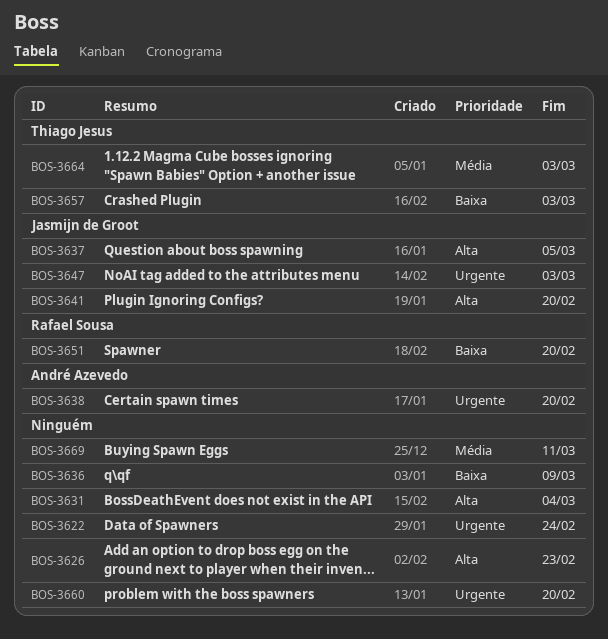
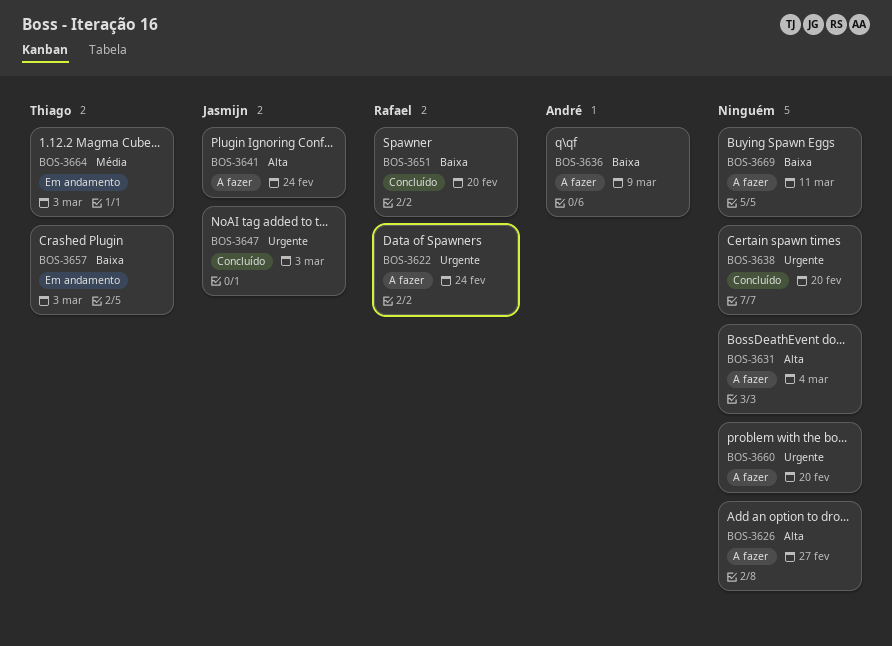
BOS-3622, owner: none -> Rafael Sousa
BOS-3626, due: Feb 23 -> Feb 27
BOS-3636, owner: none -> André Azevedo
BOS-3637: present -> none
BOS-3638, owner: André Azevedo -> none
BOS-3641, due: Feb 20 -> Feb 24
BOS-3669, priority: Média -> Baixa

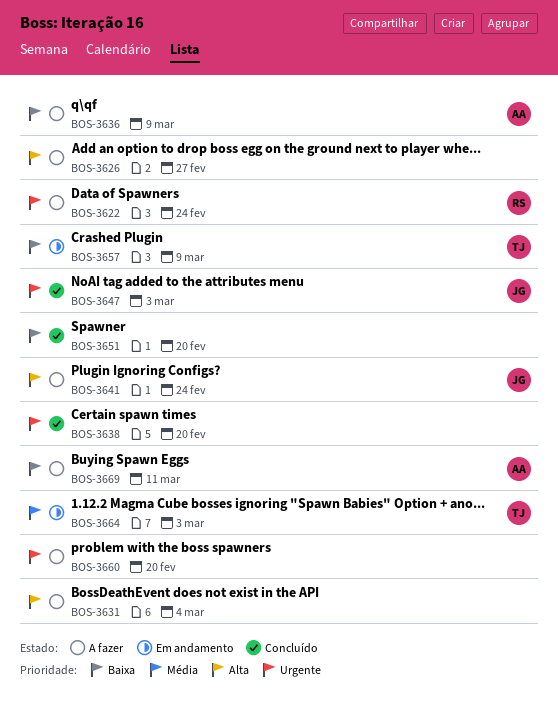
BOS-3651, owner: Rafael -> none
BOS-3657, due: Mar 3 -> Mar 9
BOS-3669, owner: none -> André

